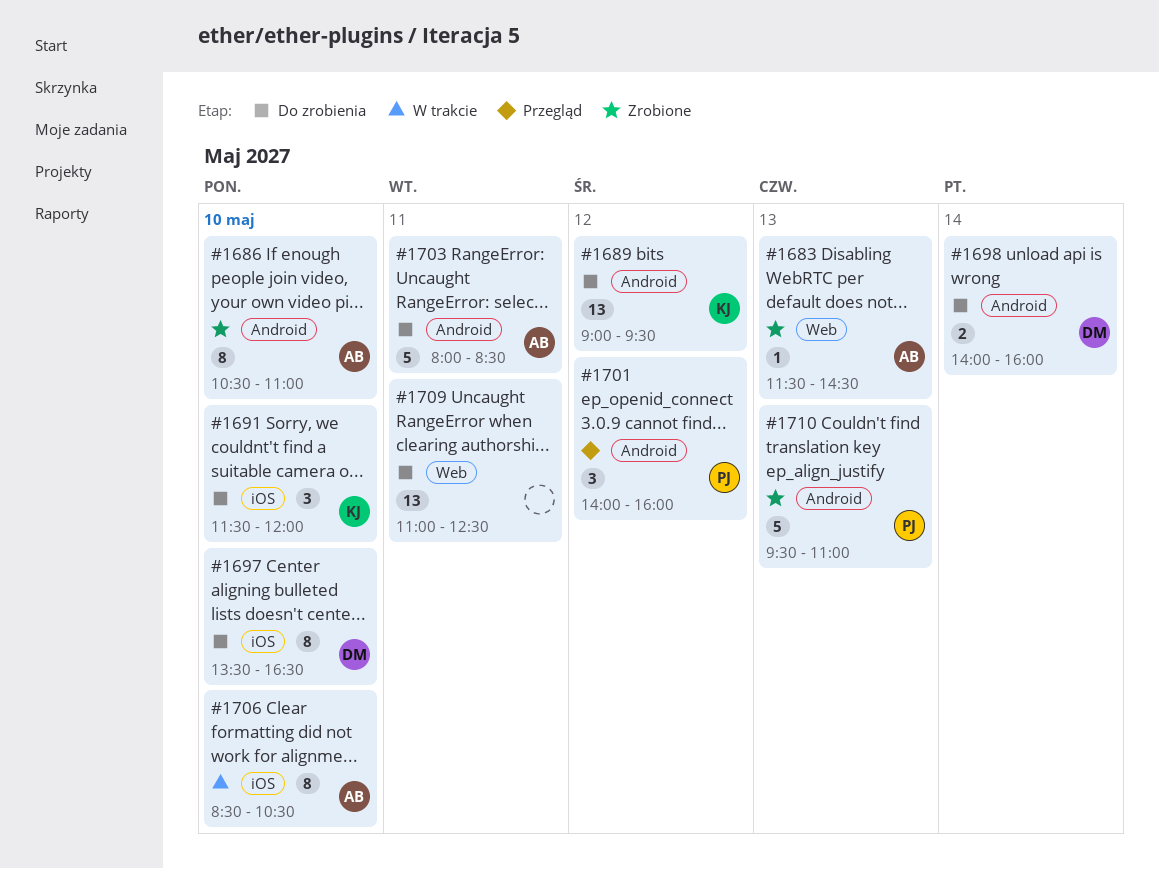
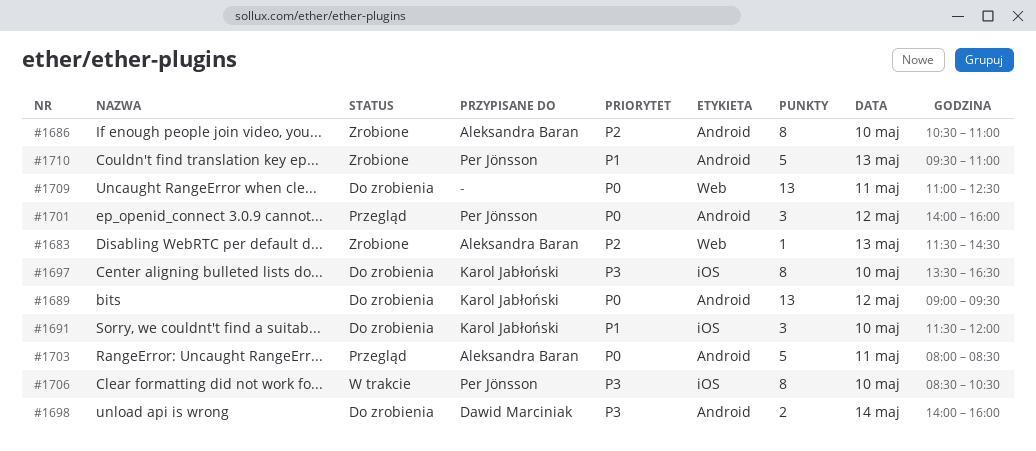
#1697, owner: Dawid Marciniak -> Karol Jabłoński
#1703, status: Do zrobienia -> Przegląd
#1706, owner: Aleksandra Baran -> Per Jönsson

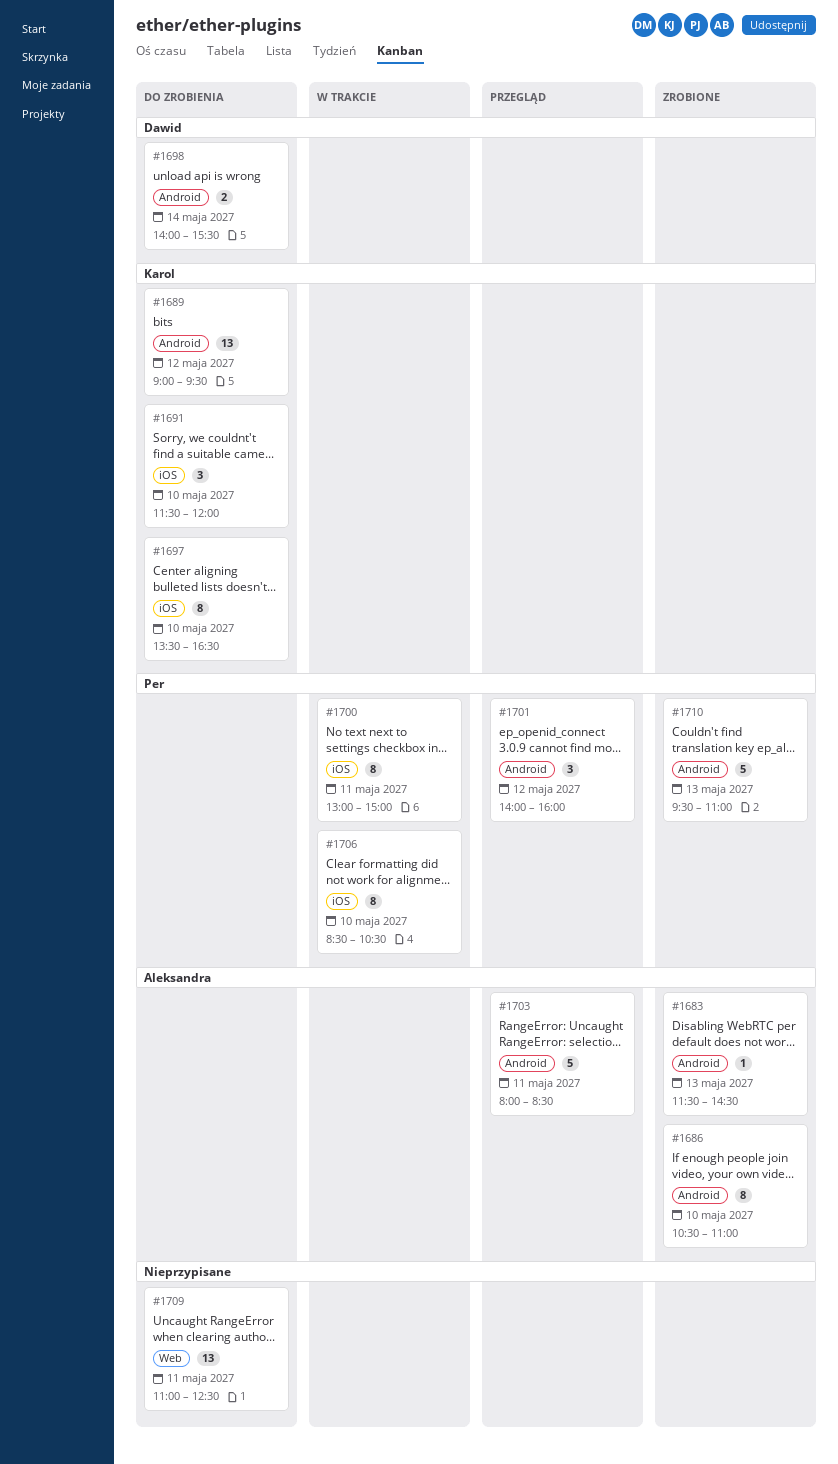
#1683, label: Web -> Android
#1698, ends: 16:00 -> 15:30
#1700: none -> present

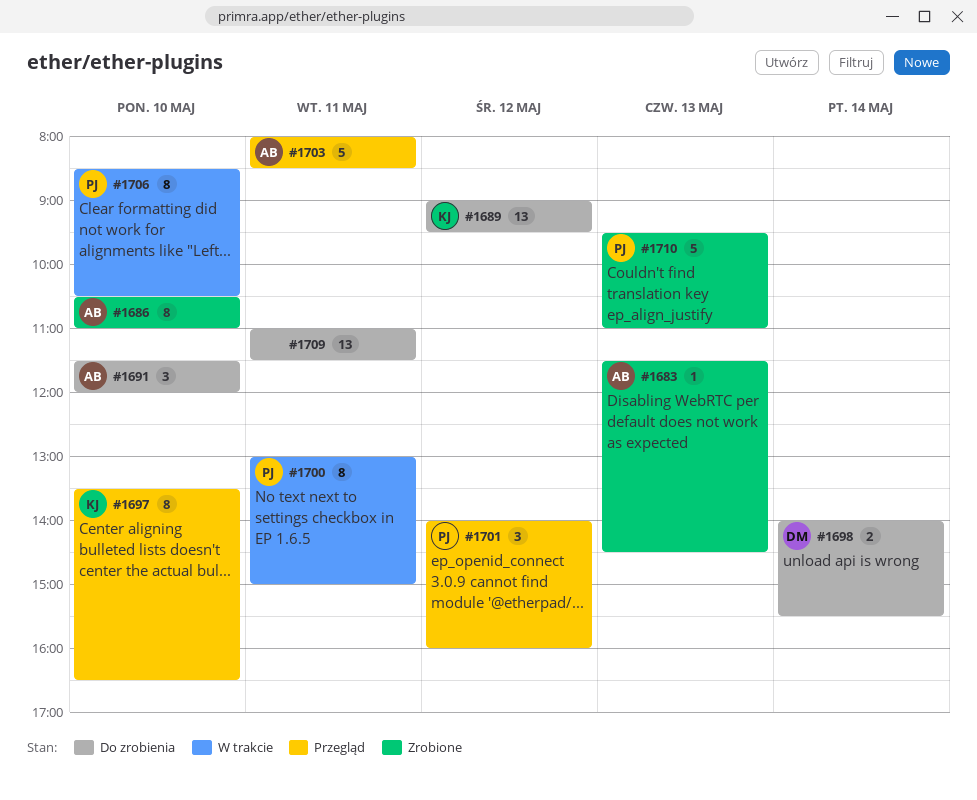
#1691, owner: Karol -> Aleksandra
#1697, status: Do zrobienia -> Przegląd
#1709, ends: 12:30 -> 11:30

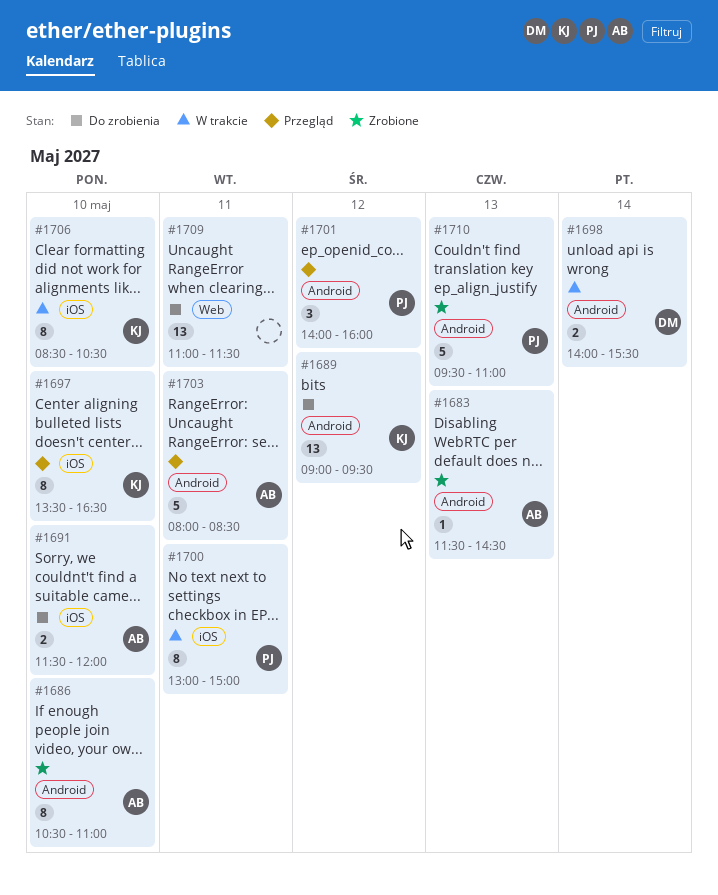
#1691, estimate: 3 -> 2
#1698, status: Do zrobienia -> W trakcie
#1706, owner: PJ -> KJ

